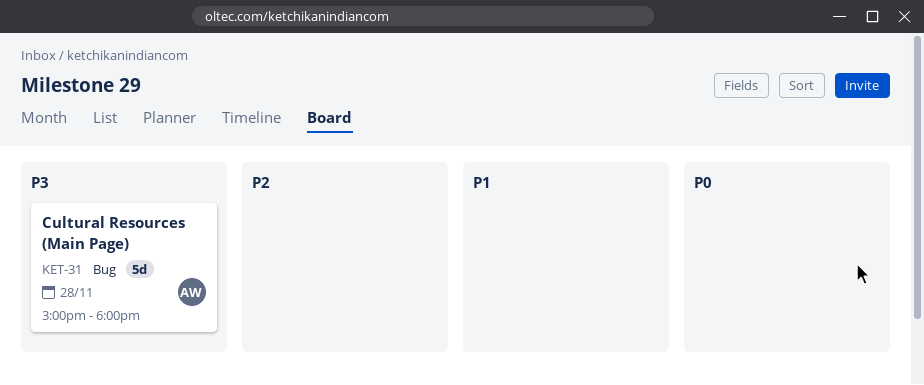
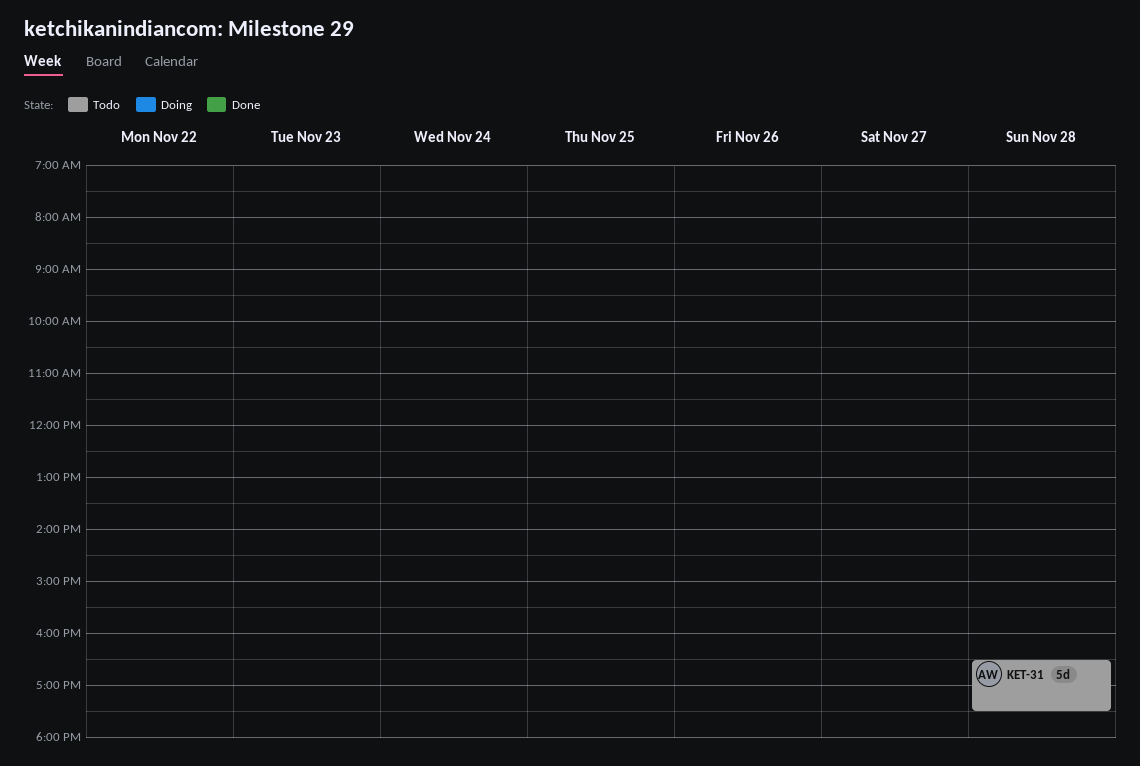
KET-31, begins: 15:00 -> 16:30
KET-31, ends: 18:00 -> 17:30

